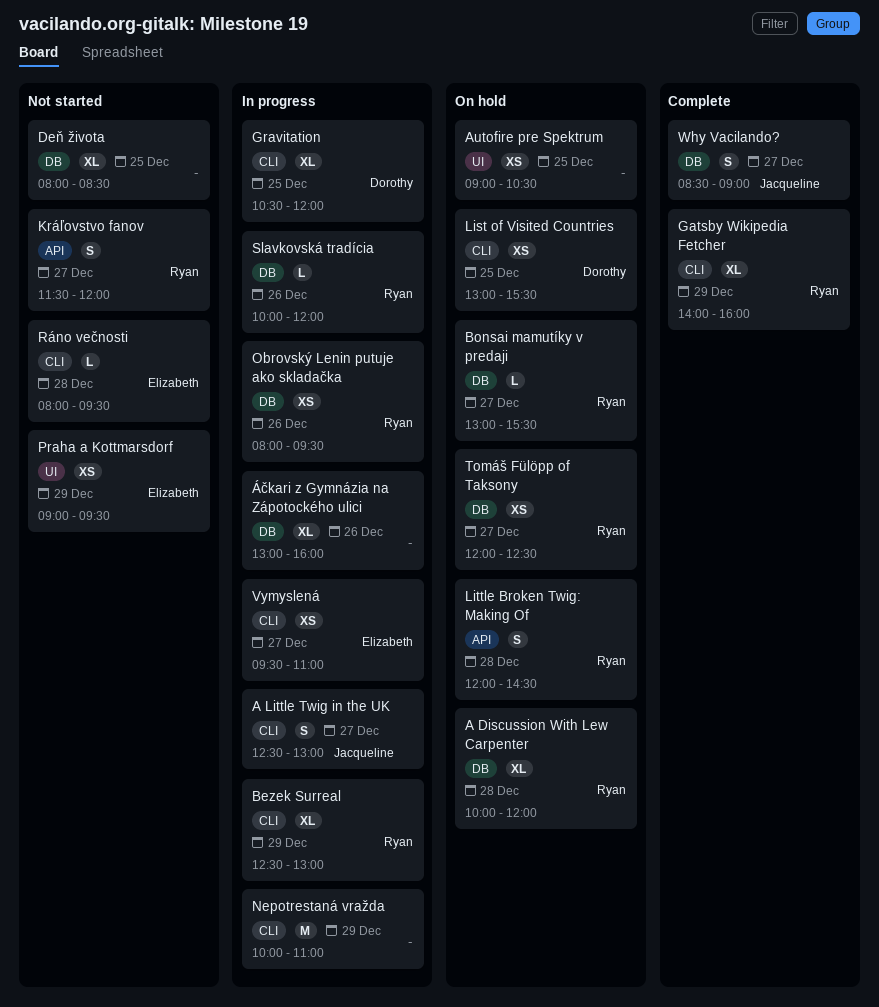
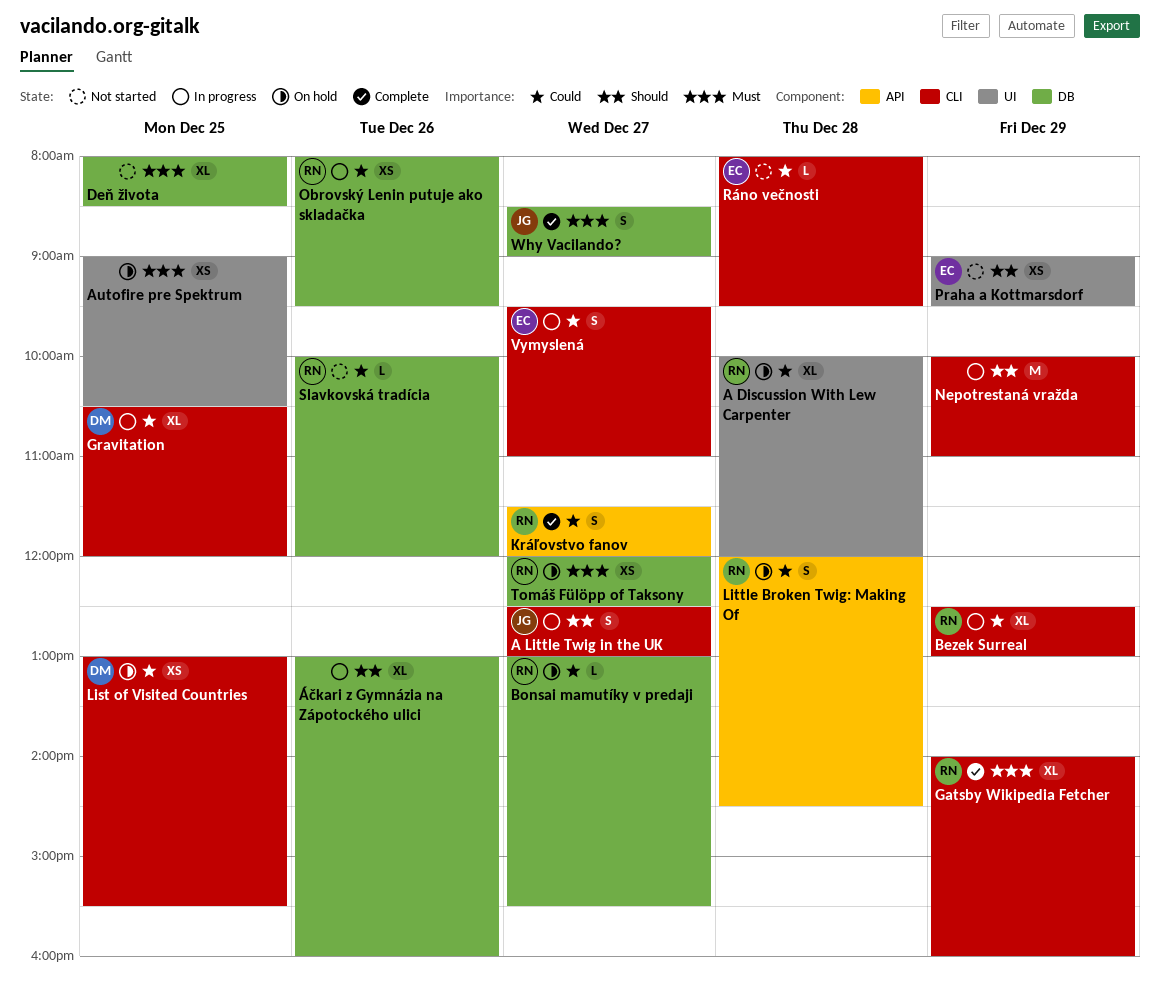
A Discussion With Lew Carpenter, label: DB -> UI
Kráľovstvo fanov, status: Not started -> Complete
Slavkovská tradícia, status: In progress -> Not started
Vymyslená, estimate: XS -> S

